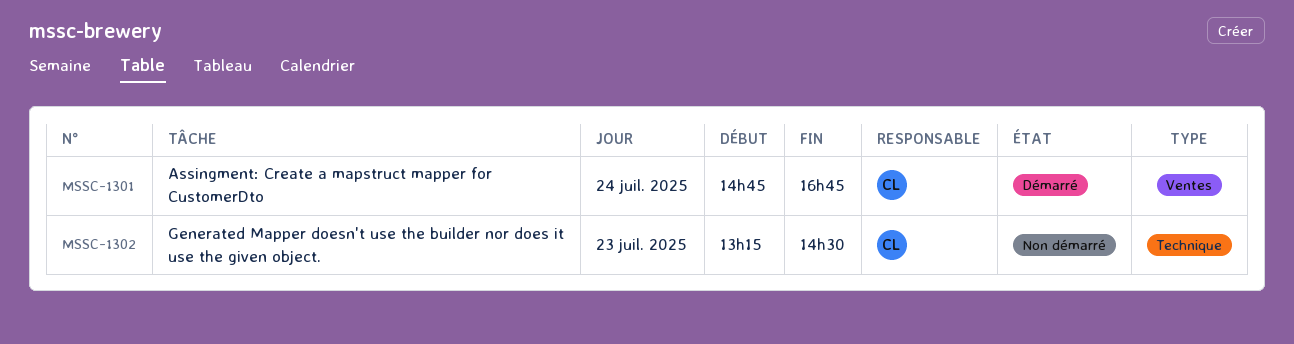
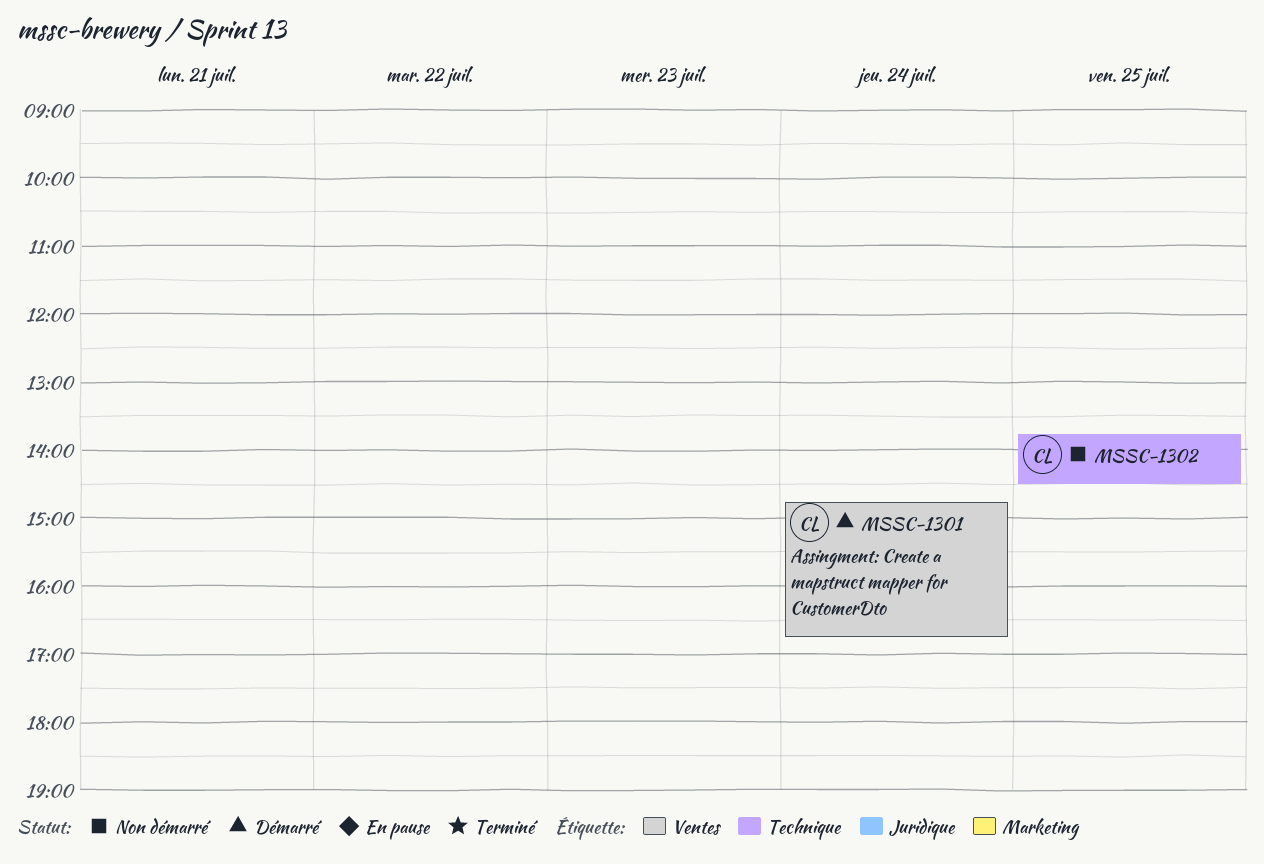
MSSC-1302, day: Jul 23 -> Jul 25
MSSC-1302, begins: 13:15 -> 13:45

